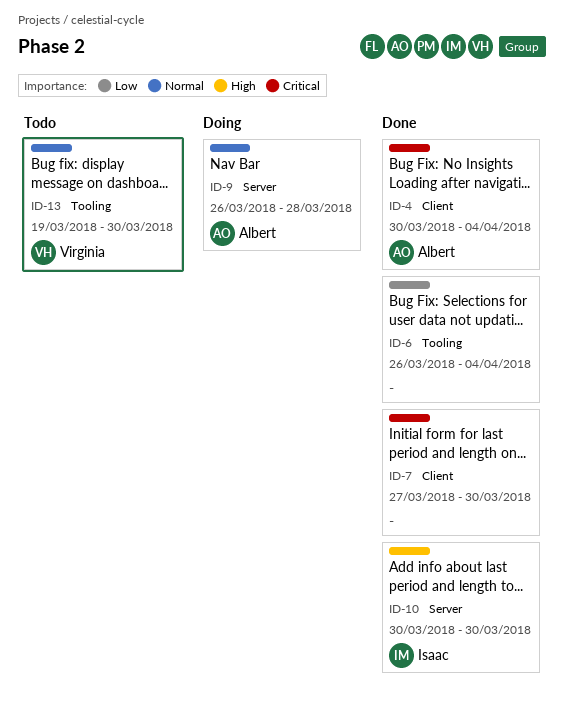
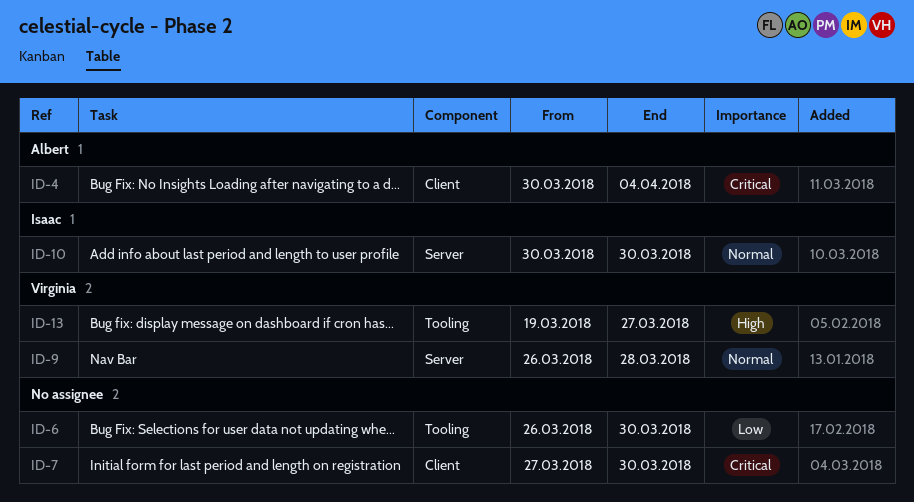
ID-6, due: Apr 4 -> Mar 30
ID-9, owner: Albert -> Virginia
ID-10, priority: High -> Normal
ID-13, priority: Normal -> High
ID-13, due: Mar 30 -> Mar 27

